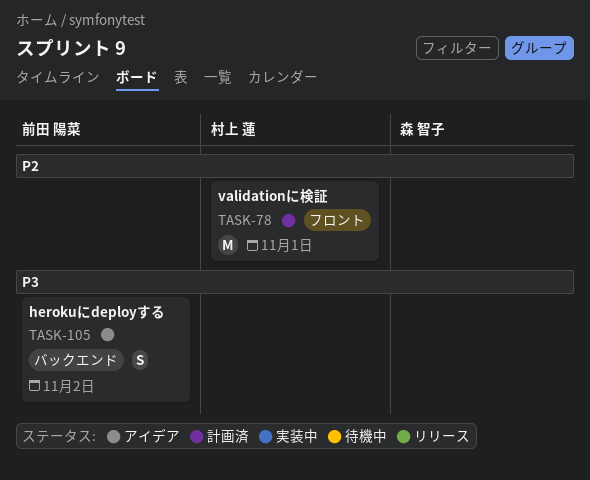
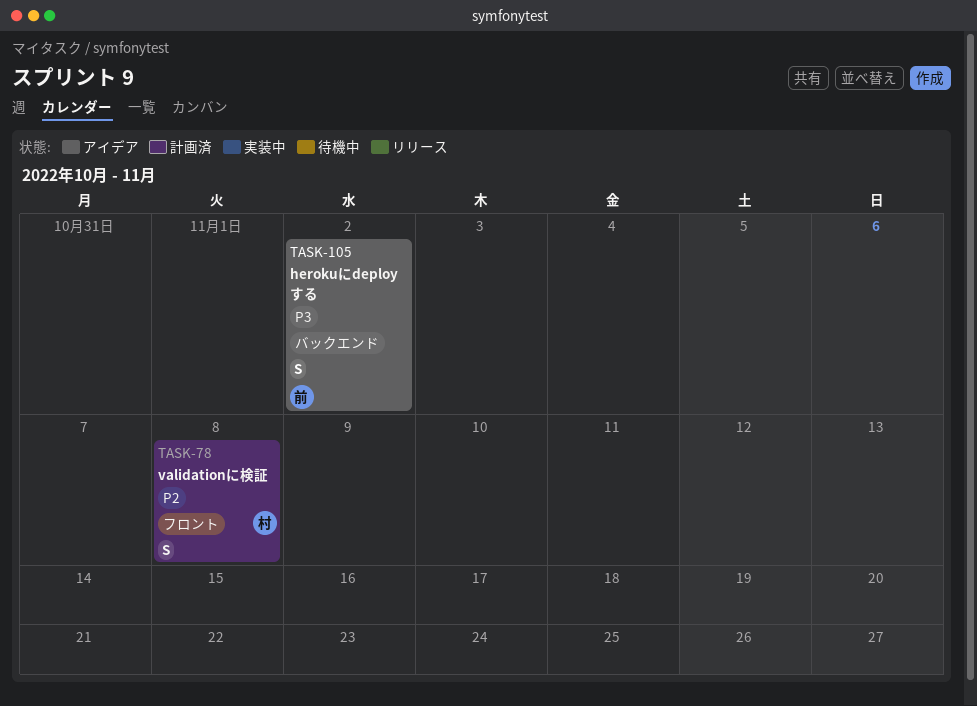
TASK-78, estimate: M -> S
TASK-78, due: Nov 1 -> Nov 8

